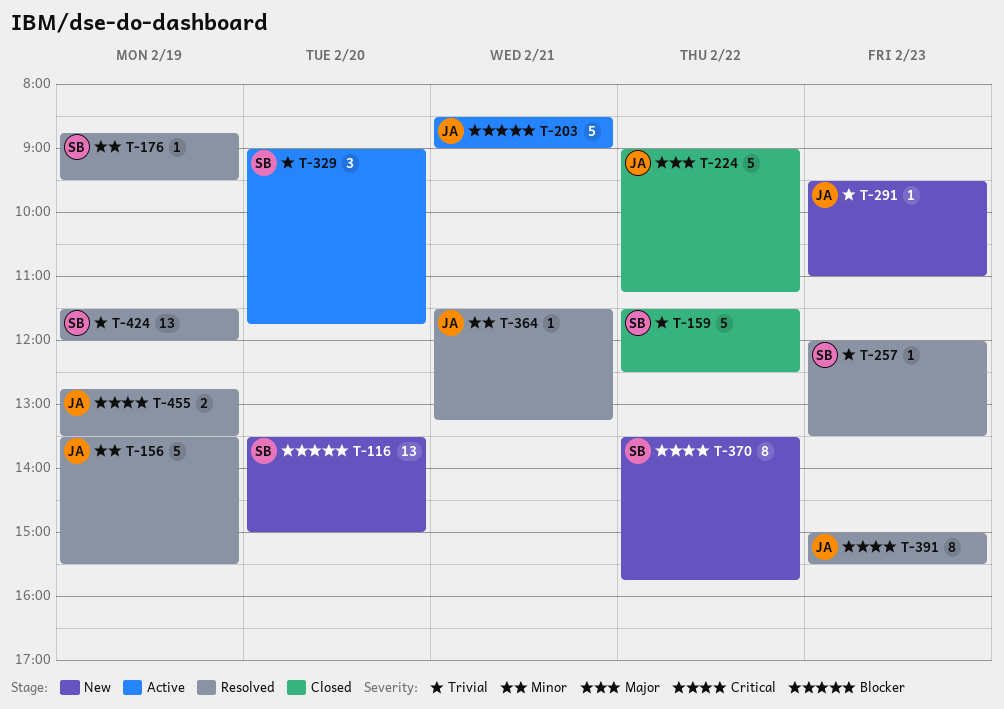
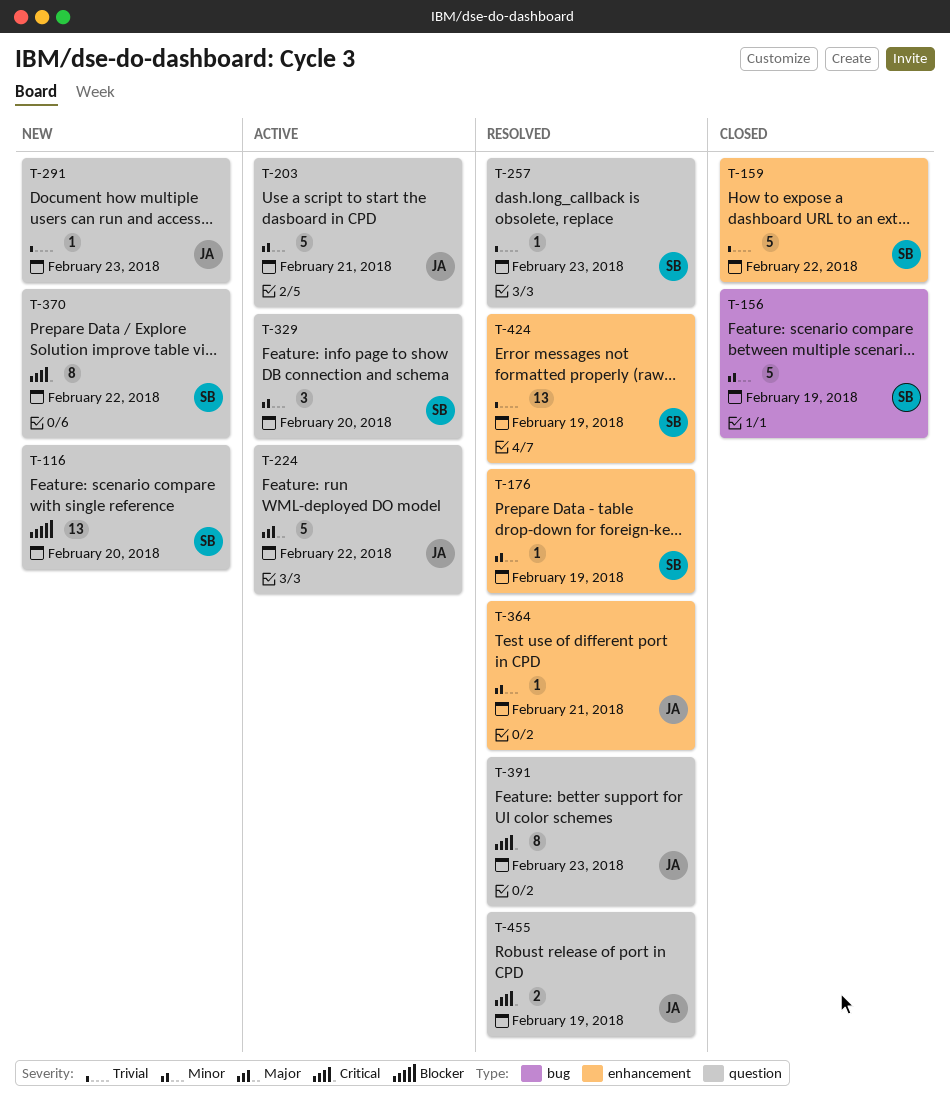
T-156, status: Resolved -> Closed
T-156, owner: JA -> SB
T-203, priority: Blocker -> Minor
T-224, status: Closed -> Active
T-329, priority: Trivial -> Minor

